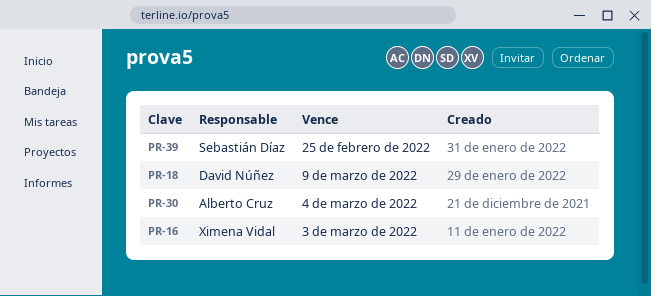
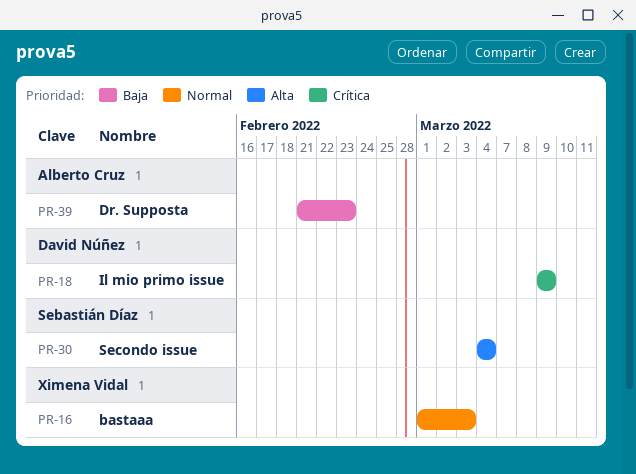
PR-30, owner: Alberto Cruz -> Sebastián Díaz
PR-39, owner: Sebastián Díaz -> Alberto Cruz
PR-39, due: Feb 25 -> Feb 23

